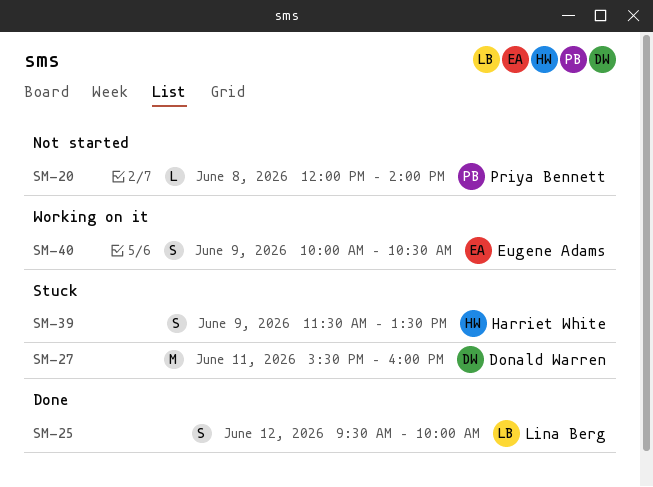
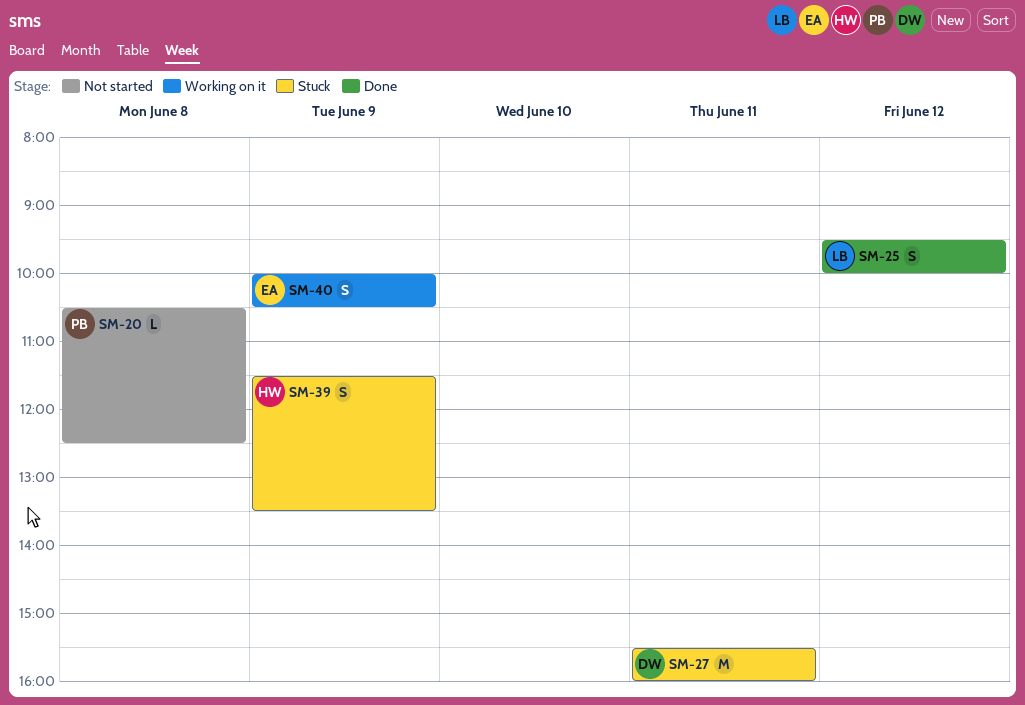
SM-20, begins: 12:00 -> 10:30
SM-20, ends: 14:00 -> 12:30

